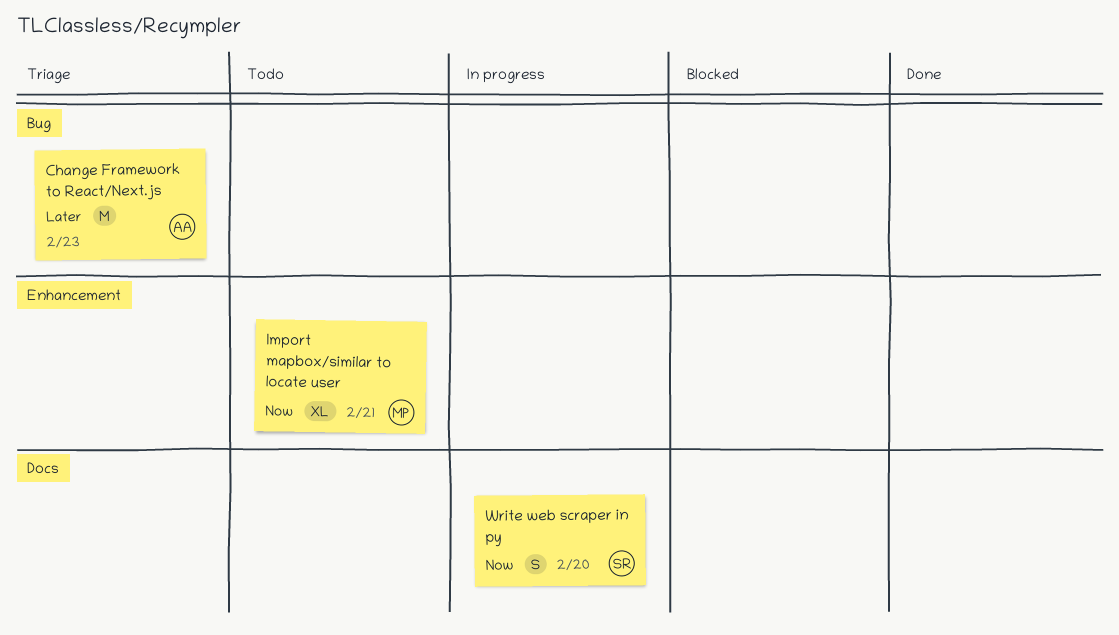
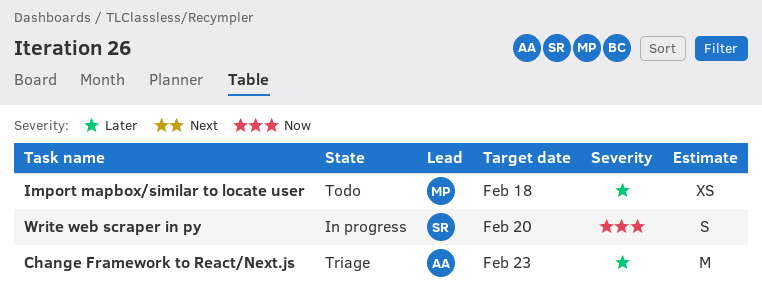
Import mapbox/similar to locate user, priority: Now -> Later
Import mapbox/similar to locate user, estimate: XL -> XS
Import mapbox/similar to locate user, due: Feb 21 -> Feb 18

